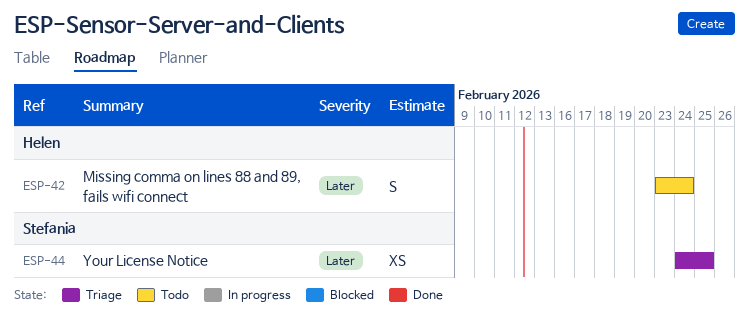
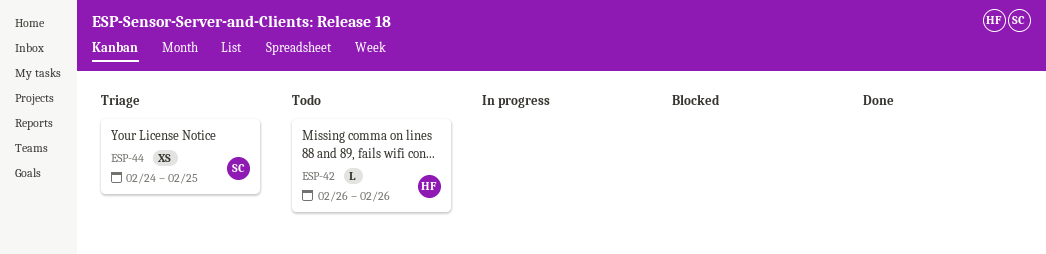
ESP-42, estimate: S -> L
ESP-42, start: Feb 23 -> Feb 26
ESP-42, due: Feb 24 -> Feb 26

